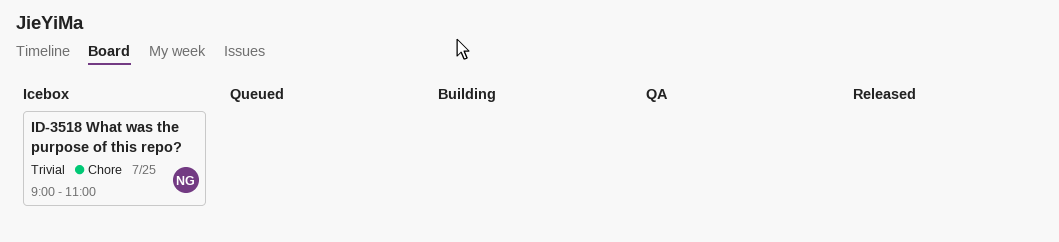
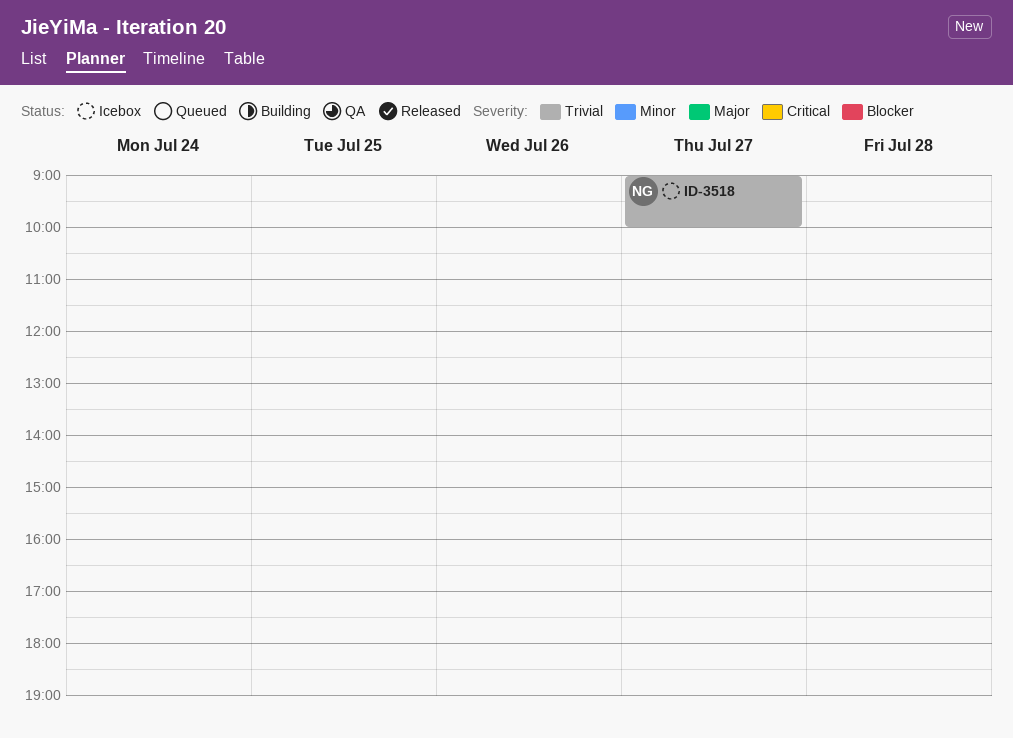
ID-3518, day: Jul 25 -> Jul 27
ID-3518, ends: 11:00 -> 10:00

